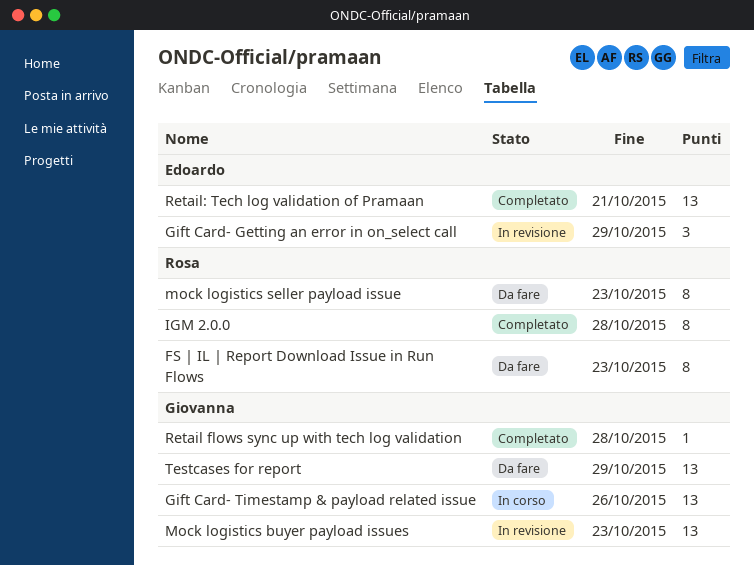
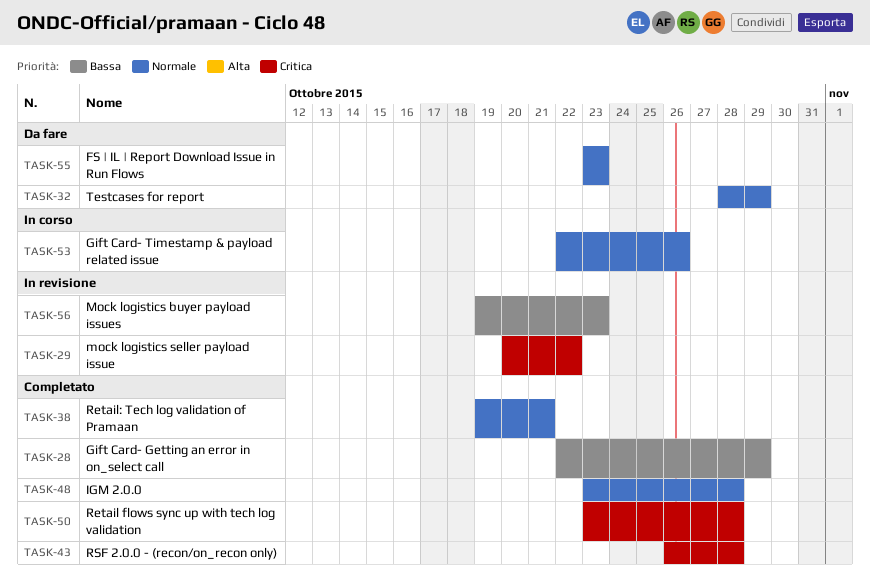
Gift Card- Getting an error in on_select call, status: In revisione -> Completato
mock logistics seller payload issue, status: Da fare -> In revisione
mock logistics seller payload issue, due: Oct 23 -> Oct 22
RSF 2.0.0 - (recon/on_recon only): none -> present

